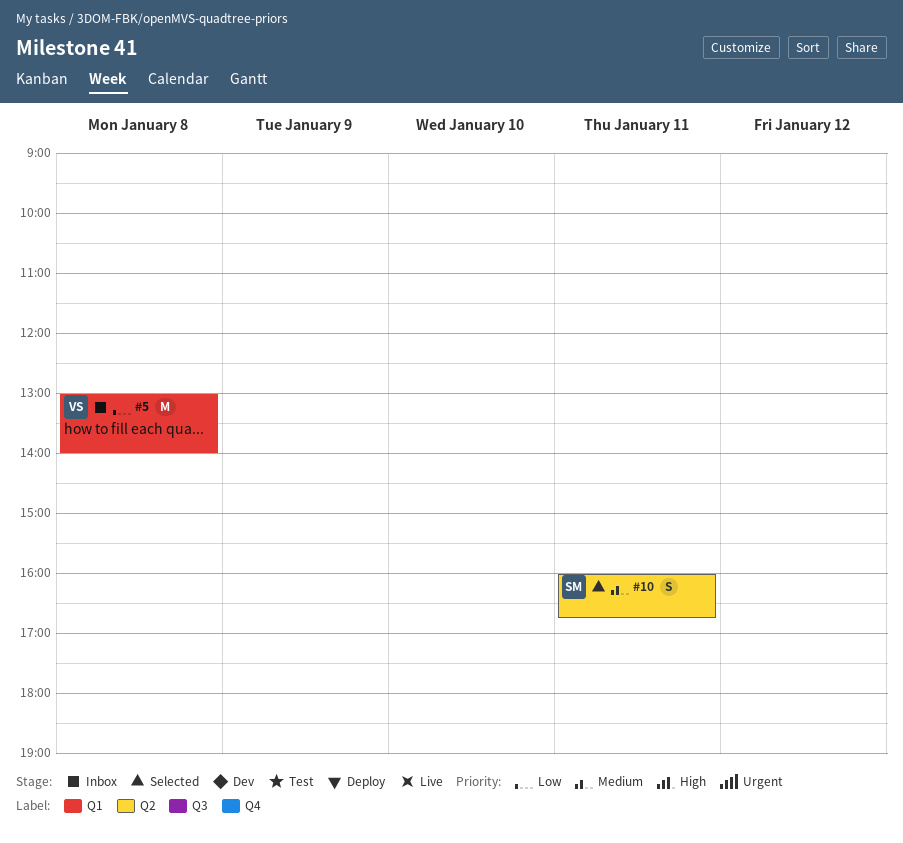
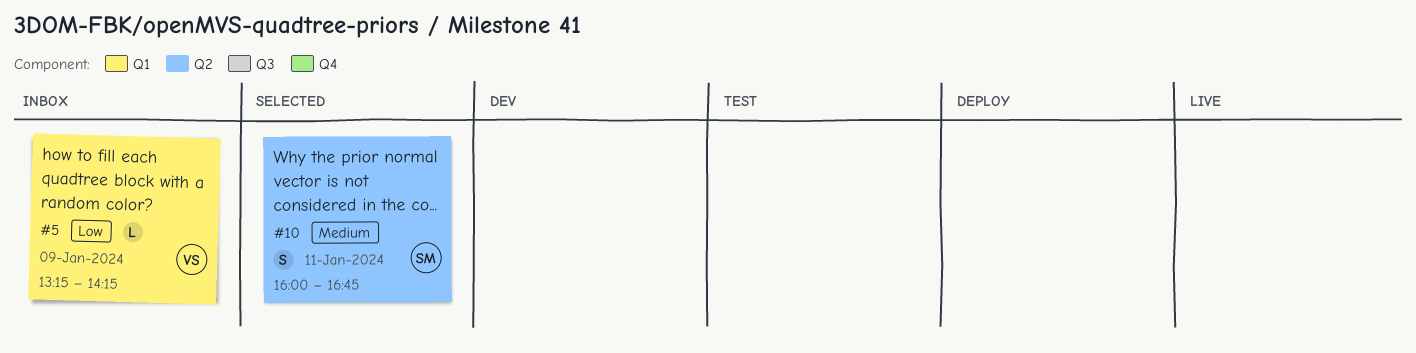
#5, estimate: M -> L
#5, day: Jan 8 -> Jan 9
#5, begins: 13:00 -> 13:15
#5, ends: 14:00 -> 14:15

